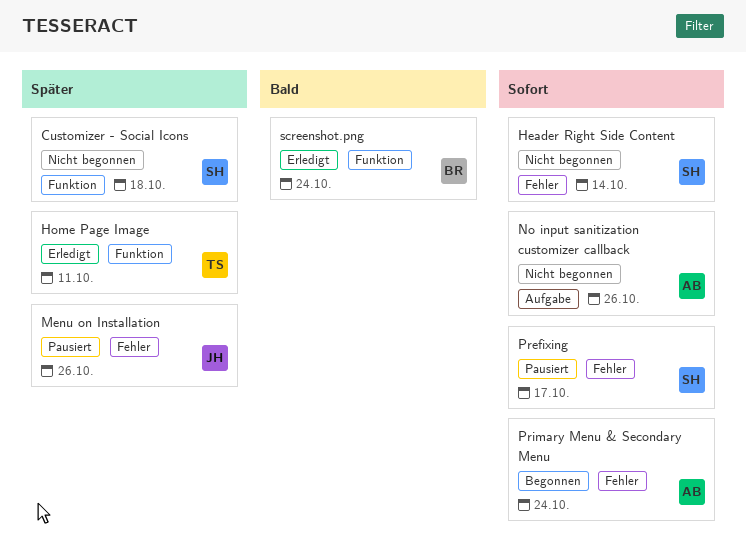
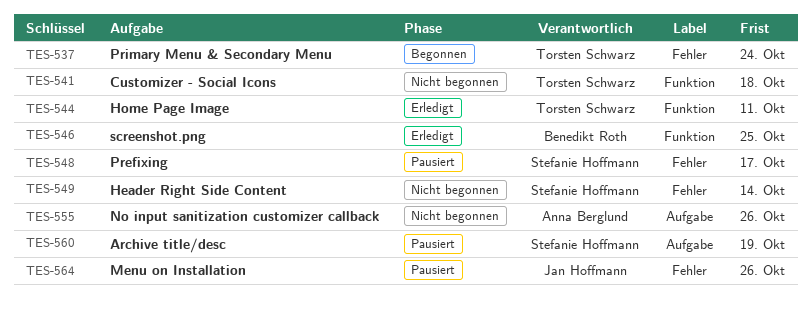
Archive title/desc: none -> present
Customizer - Social Icons, owner: Stefanie Hoffmann -> Torsten Schwarz
Primary Menu & Secondary Menu, owner: Anna Berglund -> Torsten Schwarz
screenshot.png, due: Oct 24 -> Oct 25

